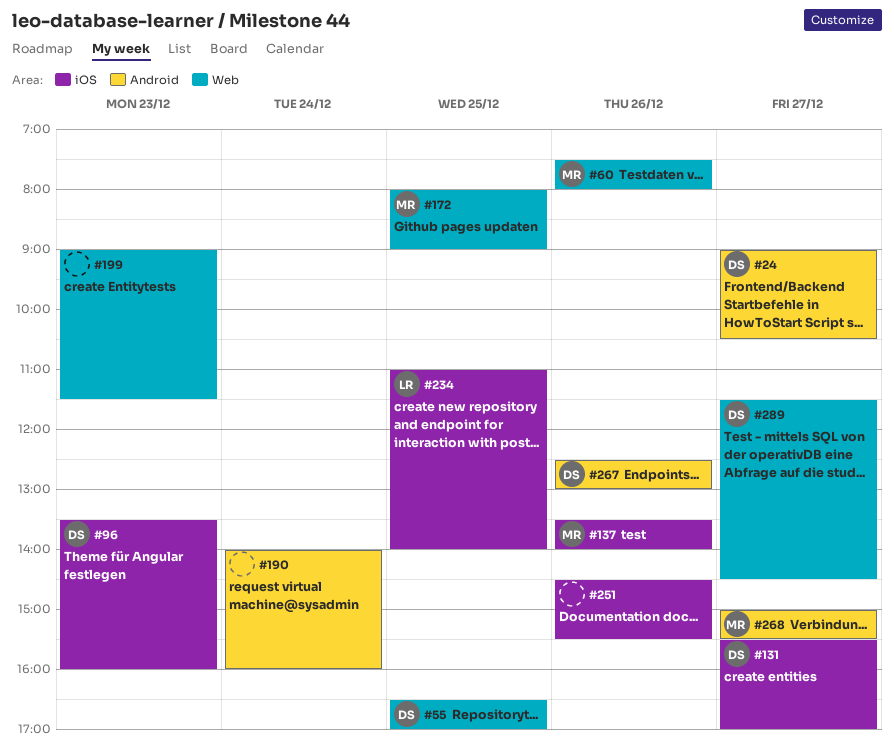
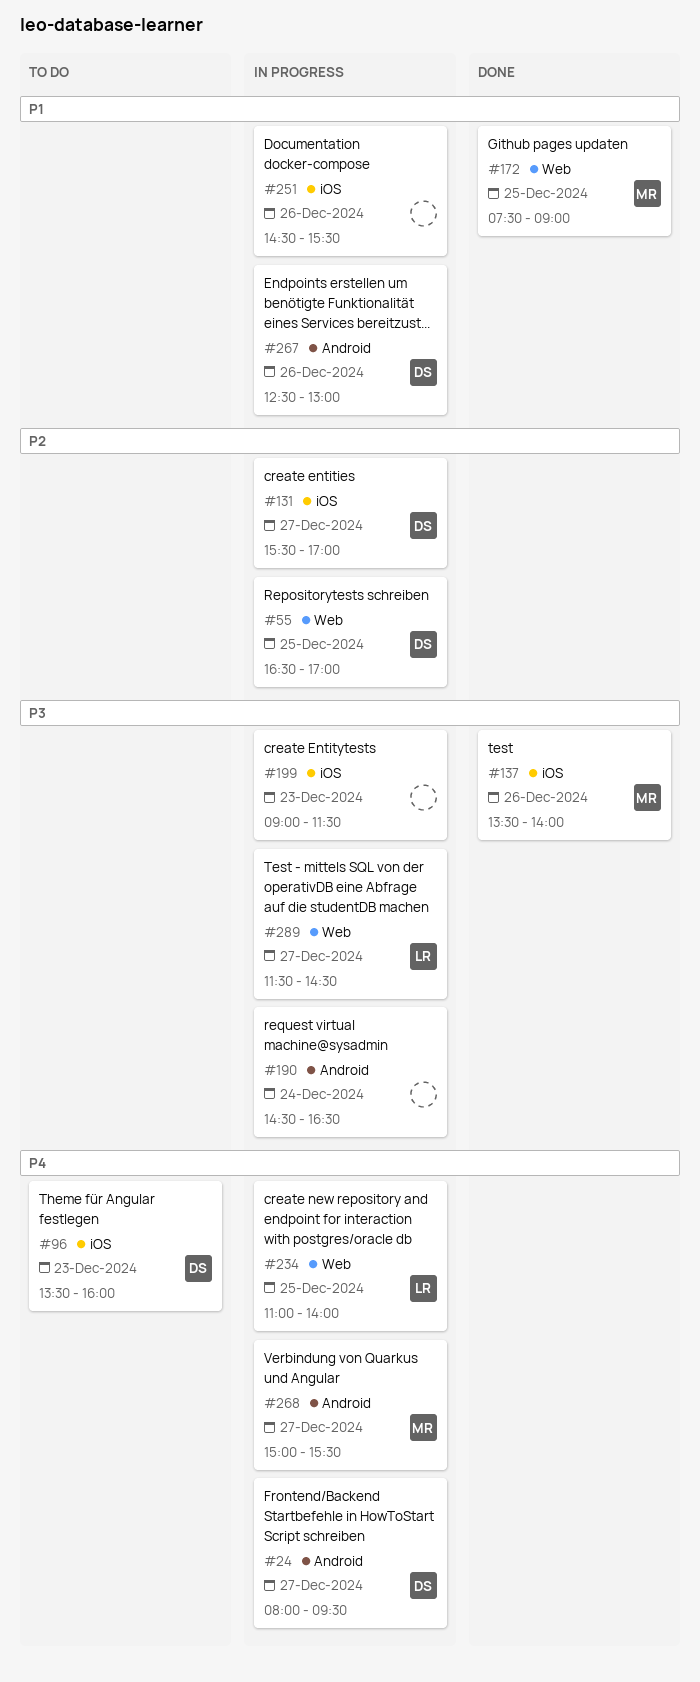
#24, begins: 09:00 -> 08:00
#24, ends: 10:30 -> 09:30
#60: present -> none
#172, begins: 08:00 -> 07:30
#190, begins: 14:00 -> 14:30
#190, ends: 16:00 -> 16:30
#199, label: Web -> iOS
#234, label: iOS -> Web
#289, owner: DS -> LR

